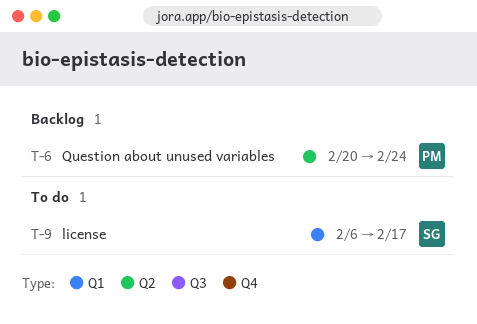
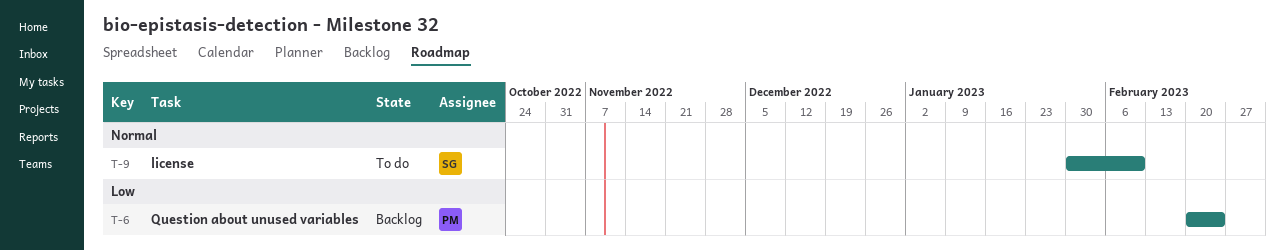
T-9, start: Feb 6 -> Jan 30
T-9, due: Feb 17 -> Feb 10

